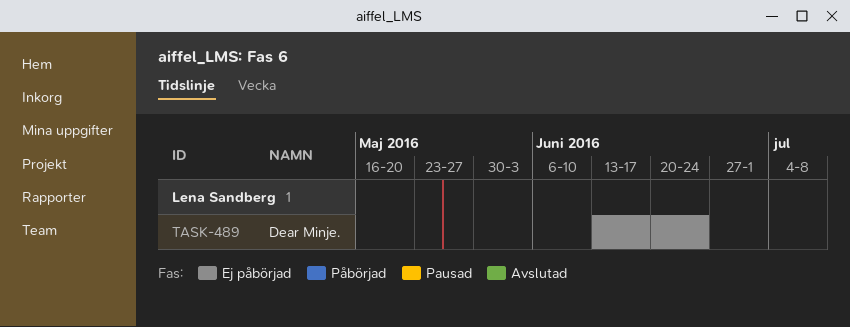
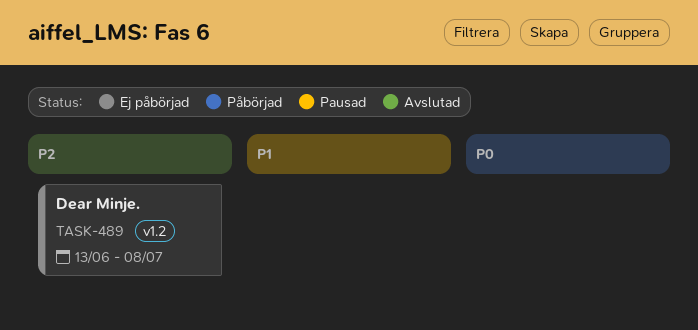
TASK-489, due: Jun 24 -> Jul 8

